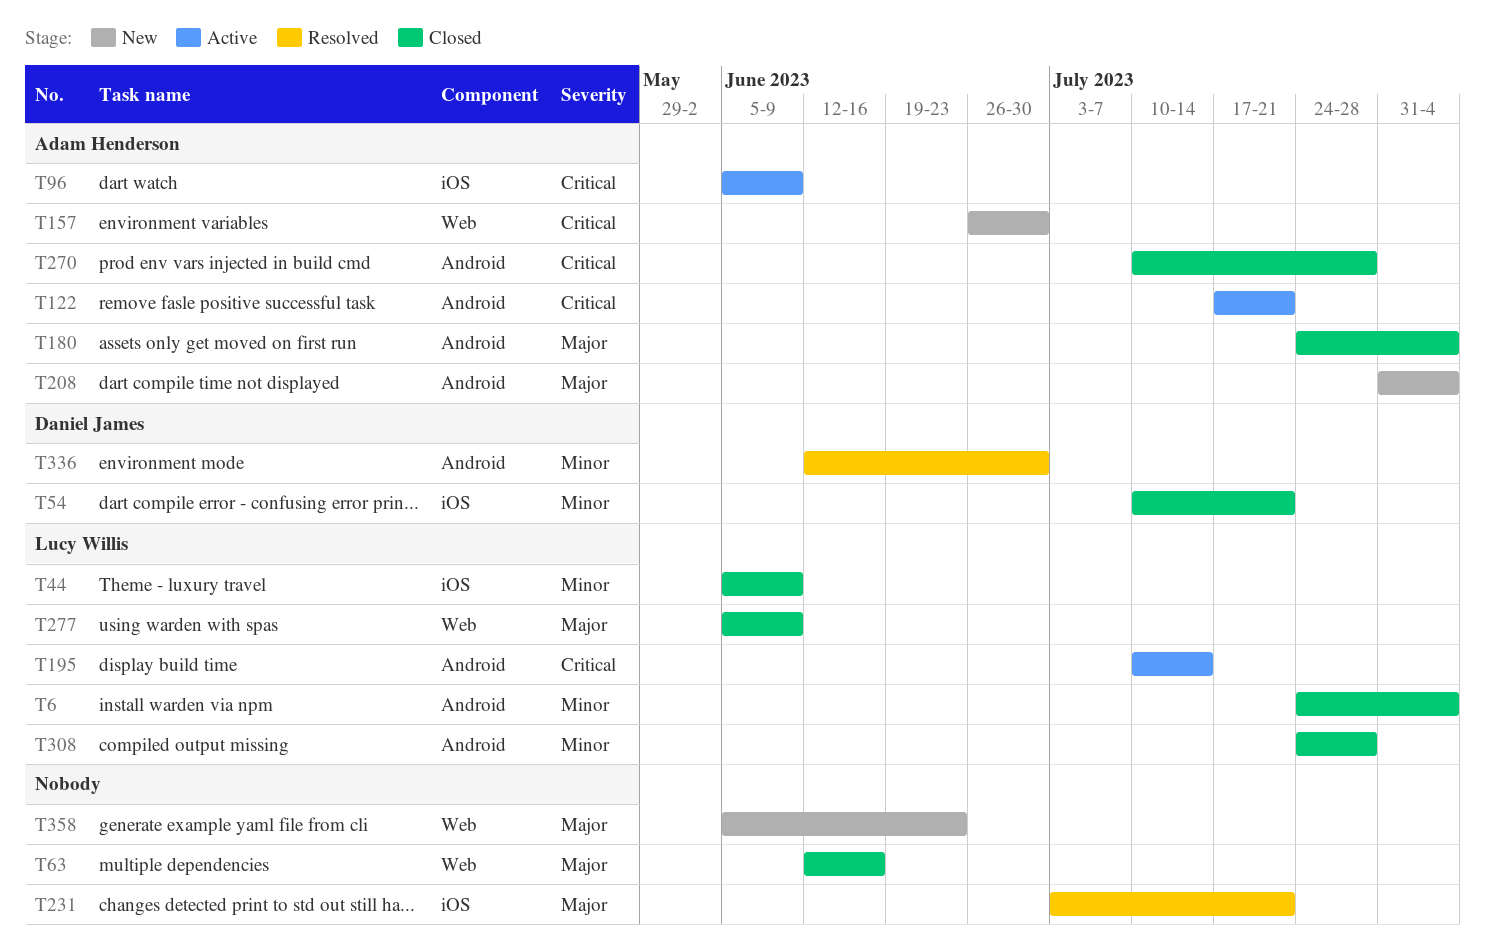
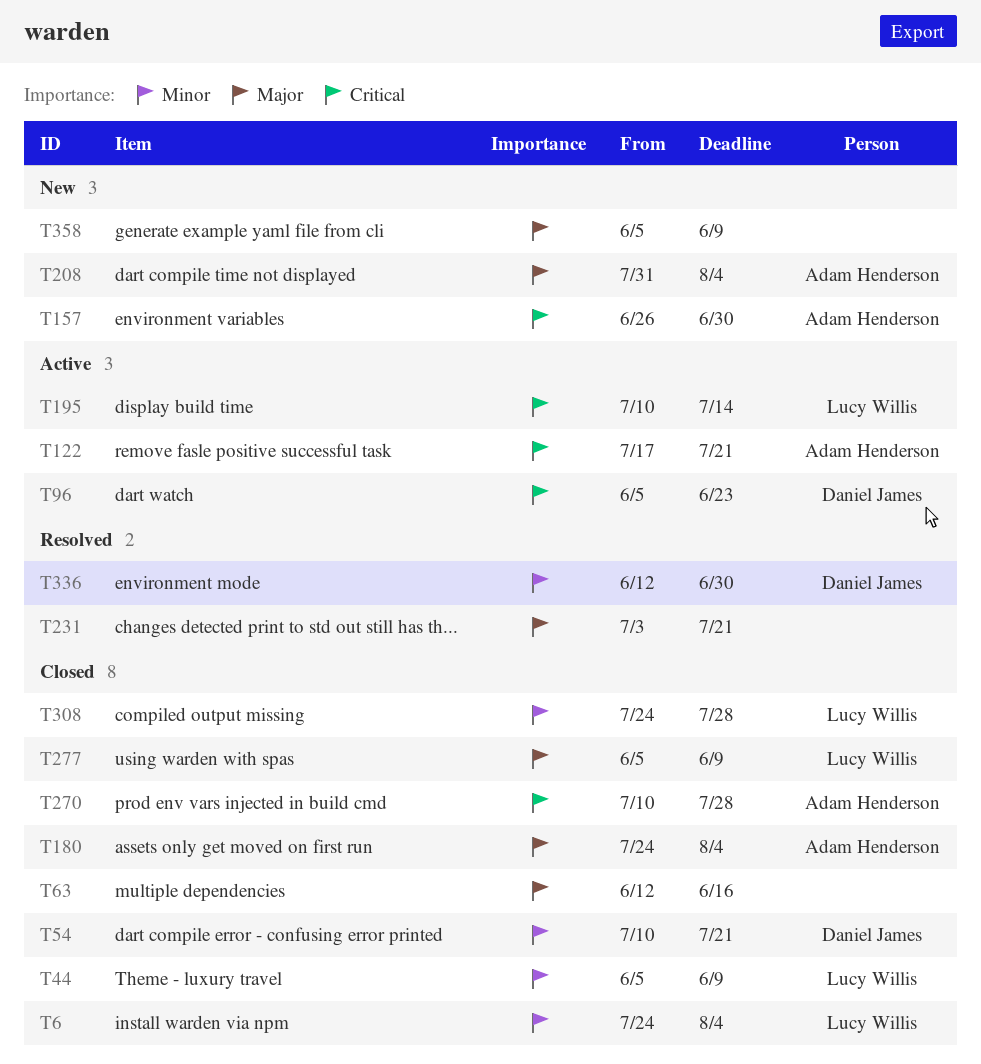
T96, owner: Adam Henderson -> Daniel James
T96, due: Jun 9 -> Jun 23
T358, due: Jun 23 -> Jun 9

